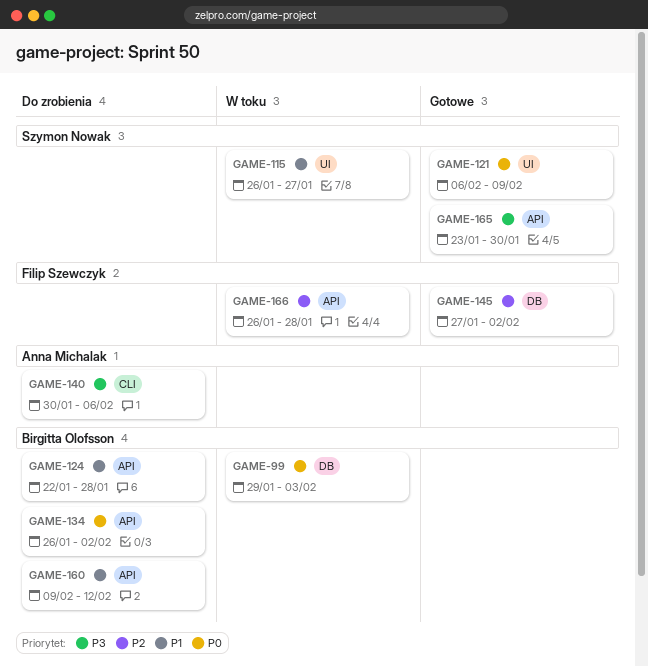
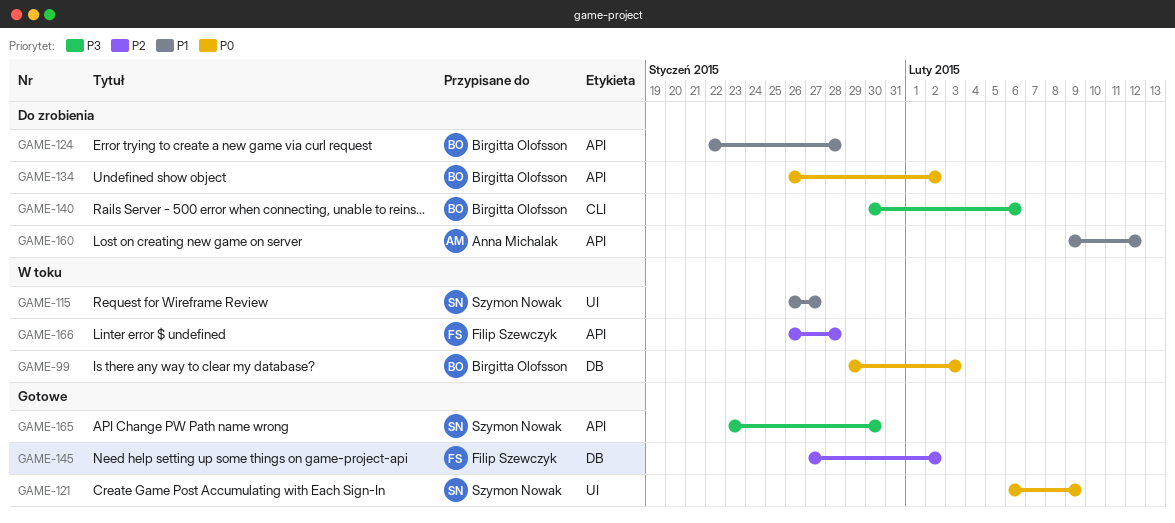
GAME-140, owner: Anna Michalak -> Birgitta Olofsson
GAME-160, owner: Birgitta Olofsson -> Anna Michalak

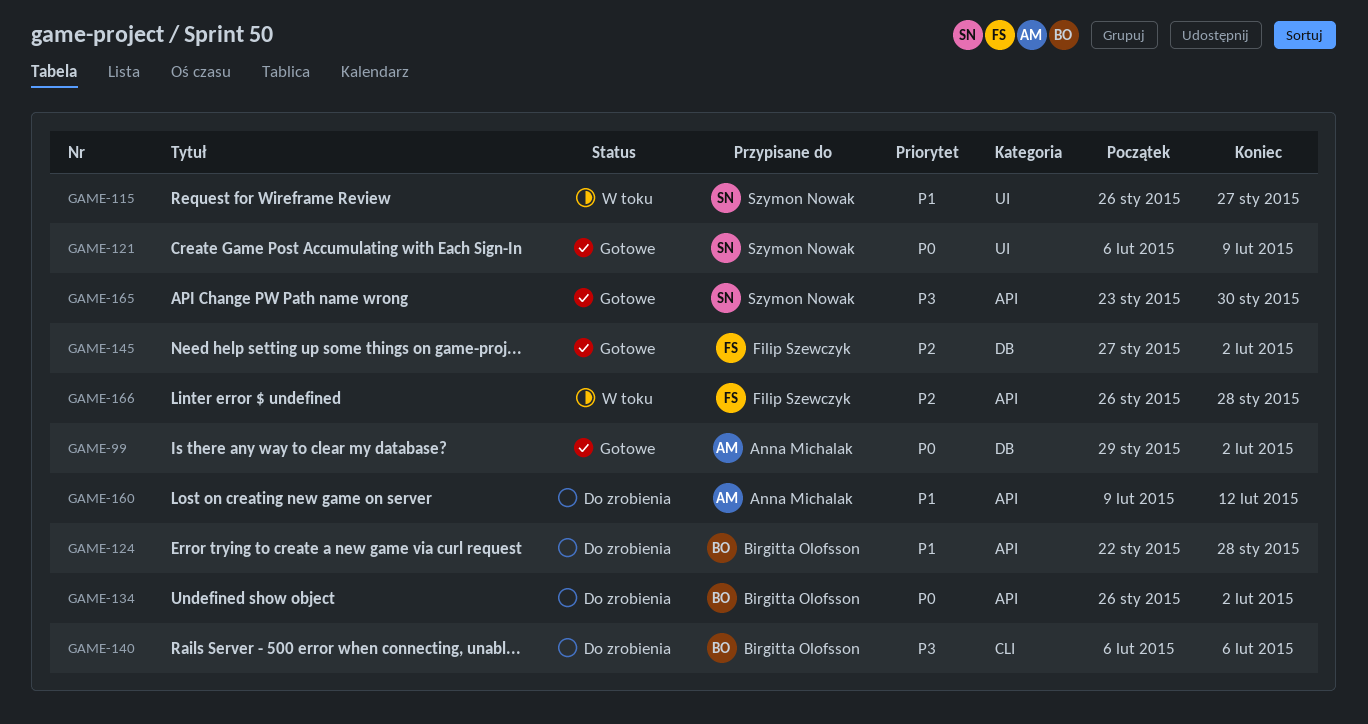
GAME-99, status: W toku -> Gotowe
GAME-99, owner: Birgitta Olofsson -> Anna Michalak
GAME-99, due: Feb 3 -> Feb 2
GAME-140, start: Jan 30 -> Feb 6

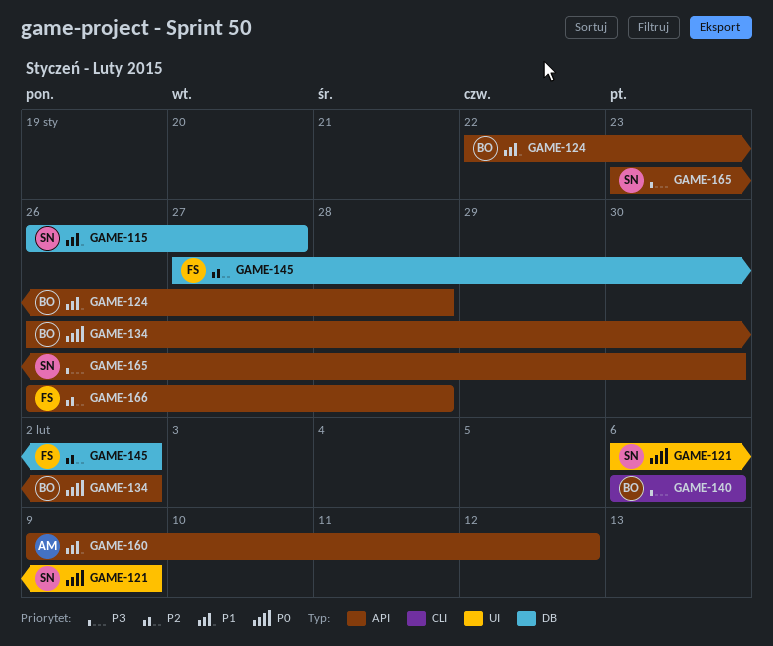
GAME-99: present -> none
GAME-115, label: UI -> DB

